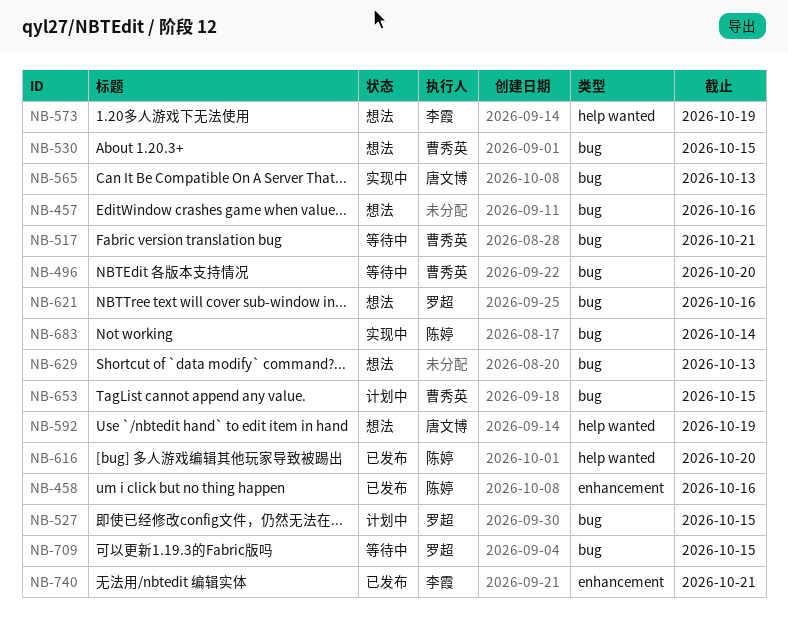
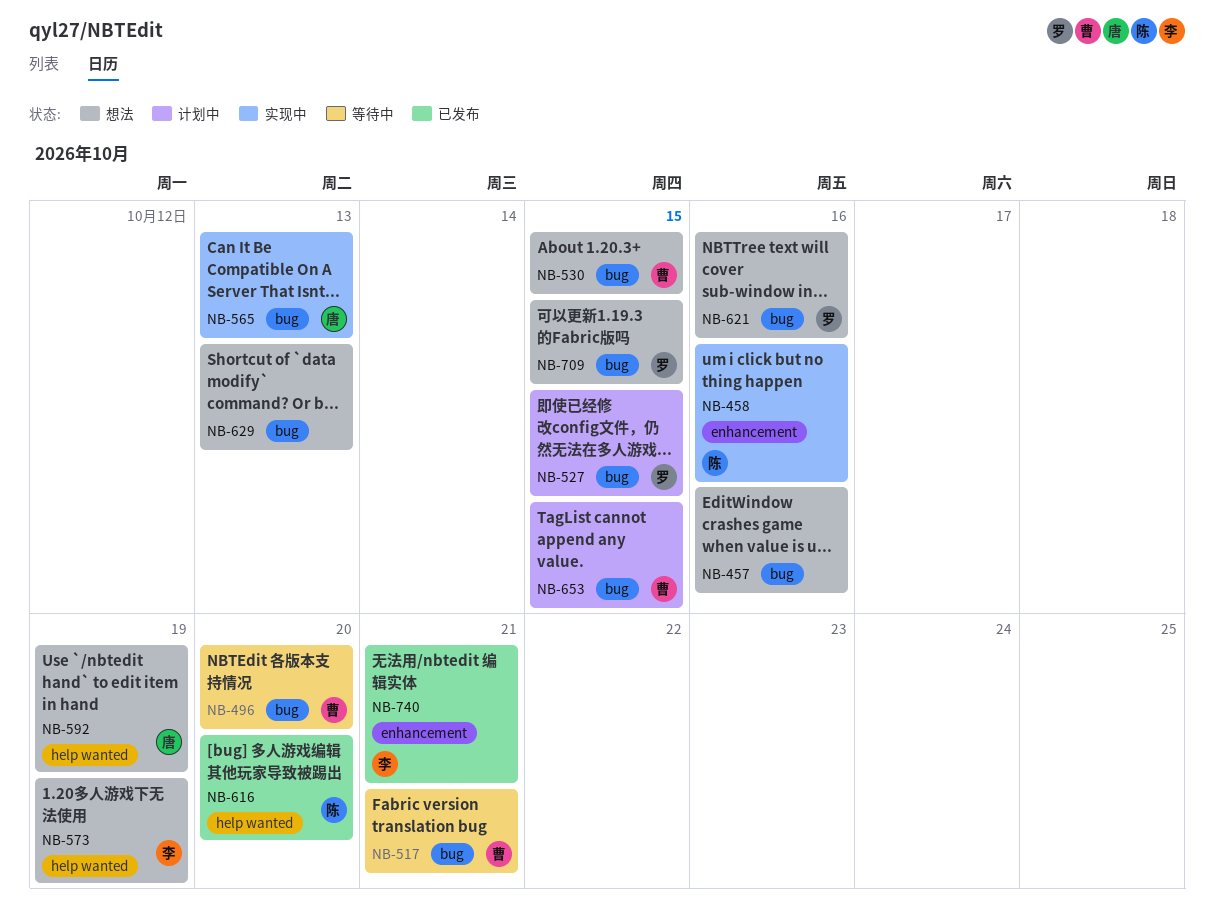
NB-458, status: 已发布 -> 实现中
NB-683: present -> none
NB-709, status: 等待中 -> 想法

